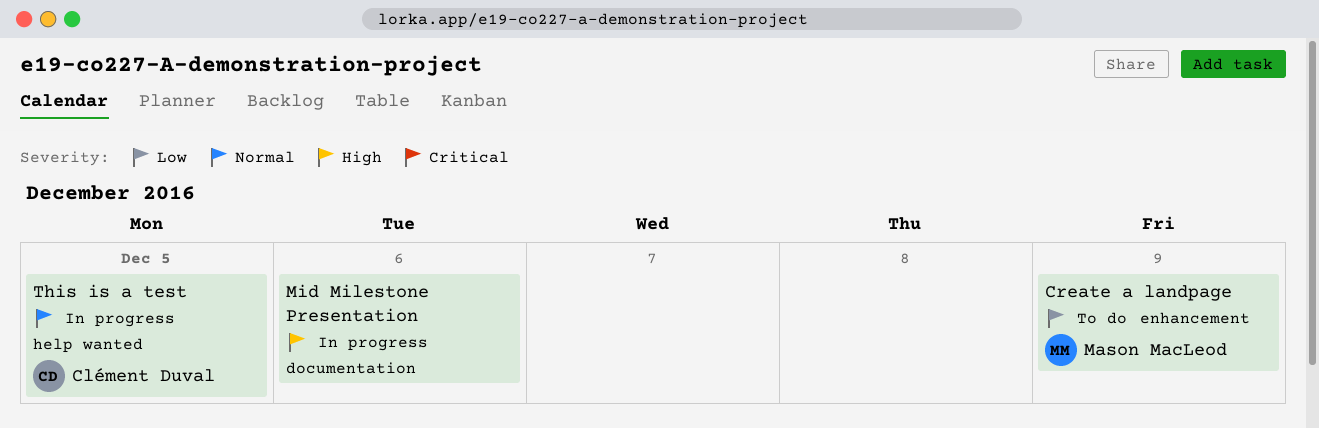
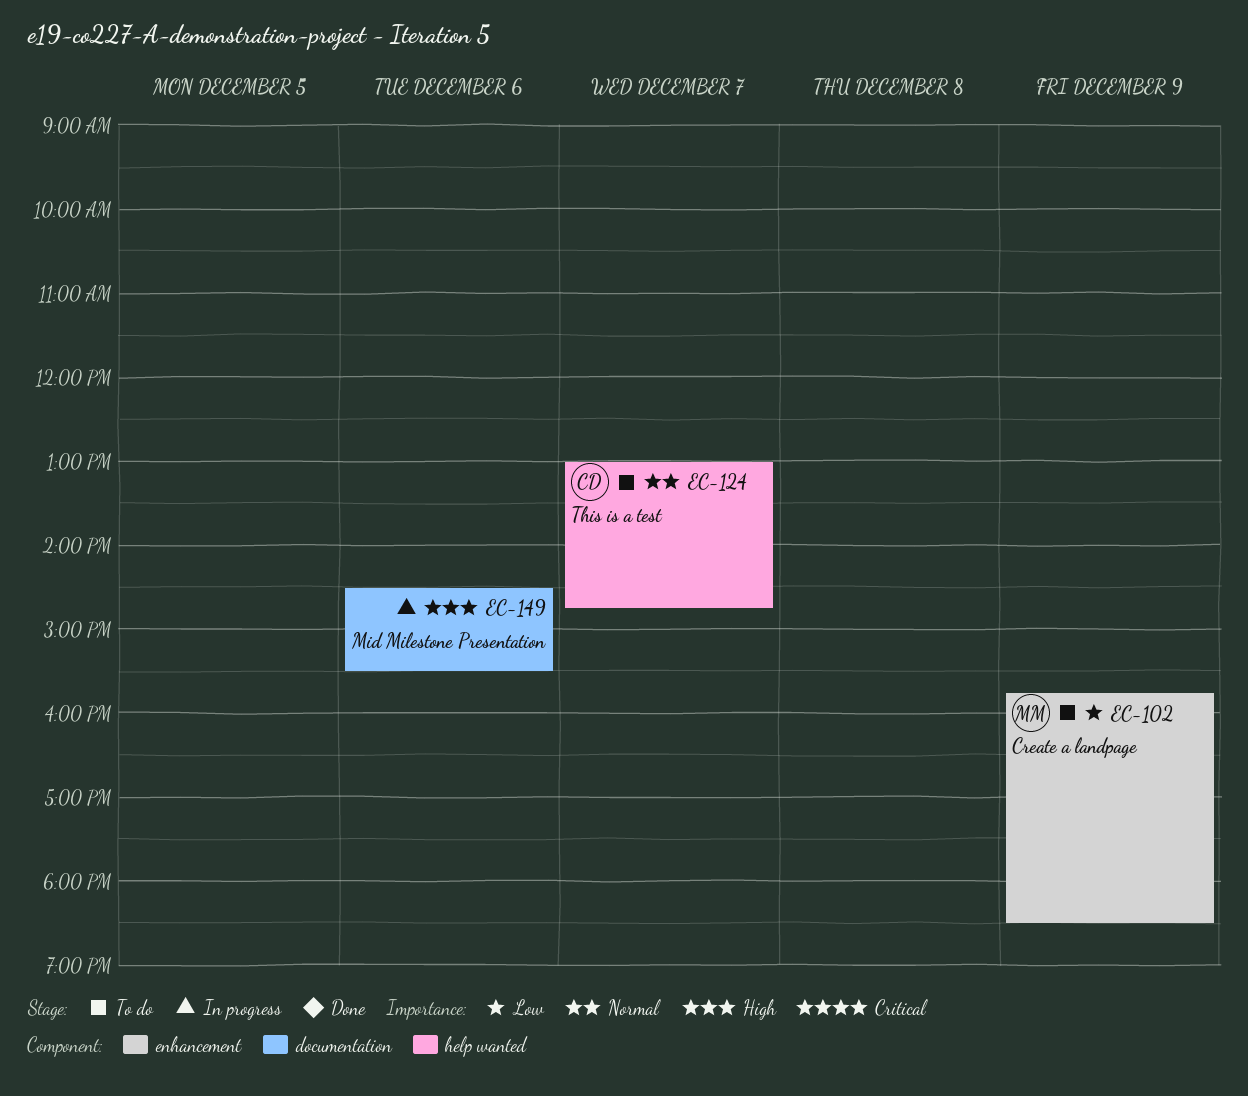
This is a test, status: In progress -> To do
This is a test, day: Dec 5 -> Dec 7

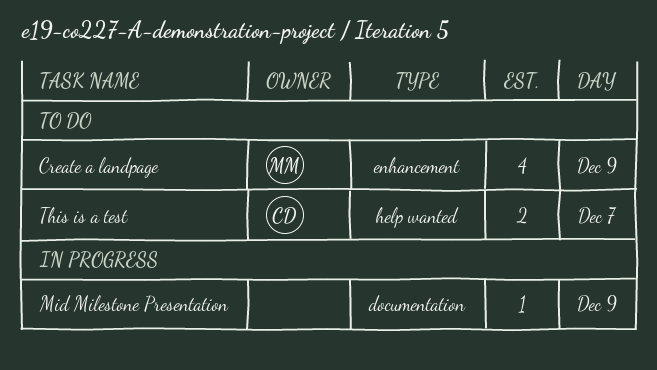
Mid Milestone Presentation, day: Dec 6 -> Dec 9

